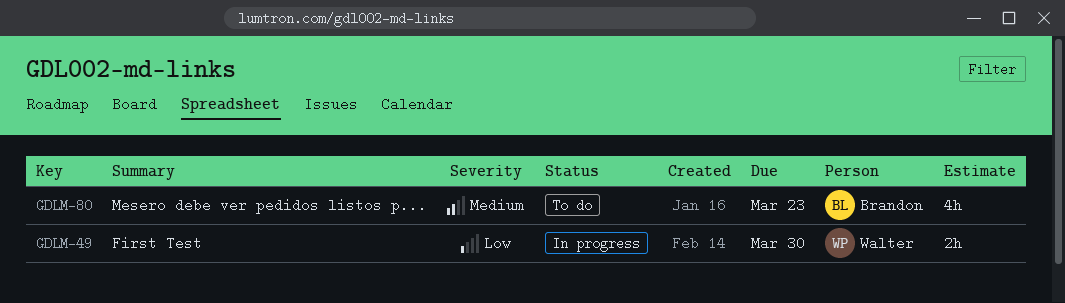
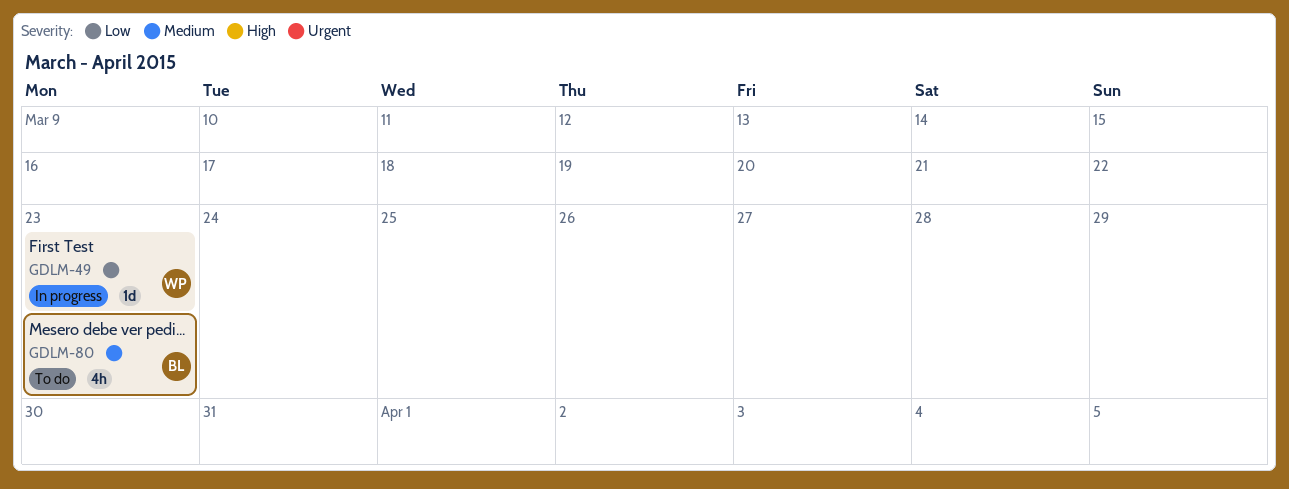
GDLM-49, estimate: 2h -> 1d
GDLM-49, due: Mar 30 -> Mar 23

